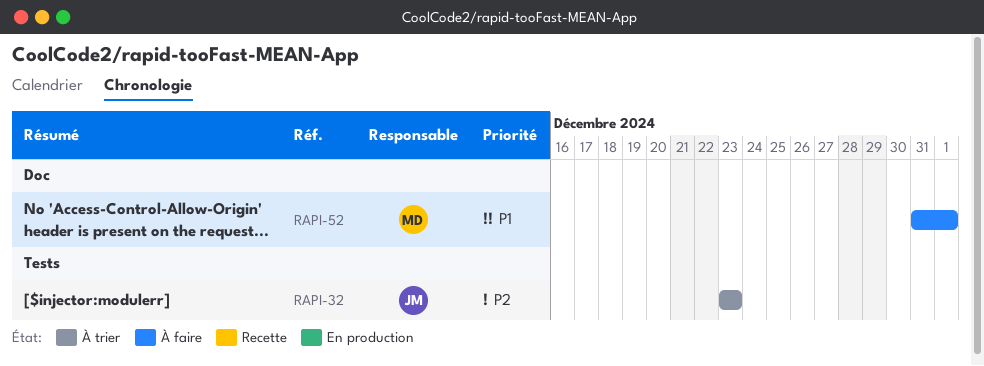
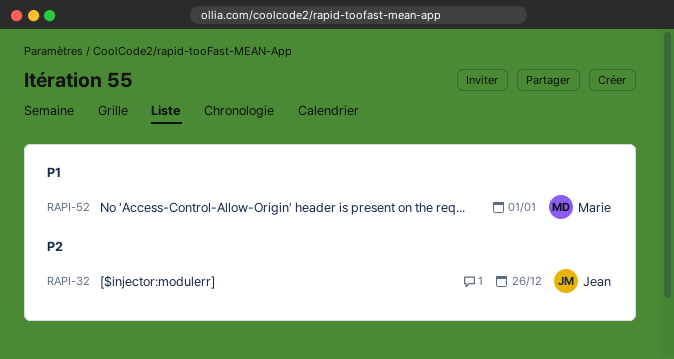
RAPI-32, due: Dec 23 -> Dec 26

